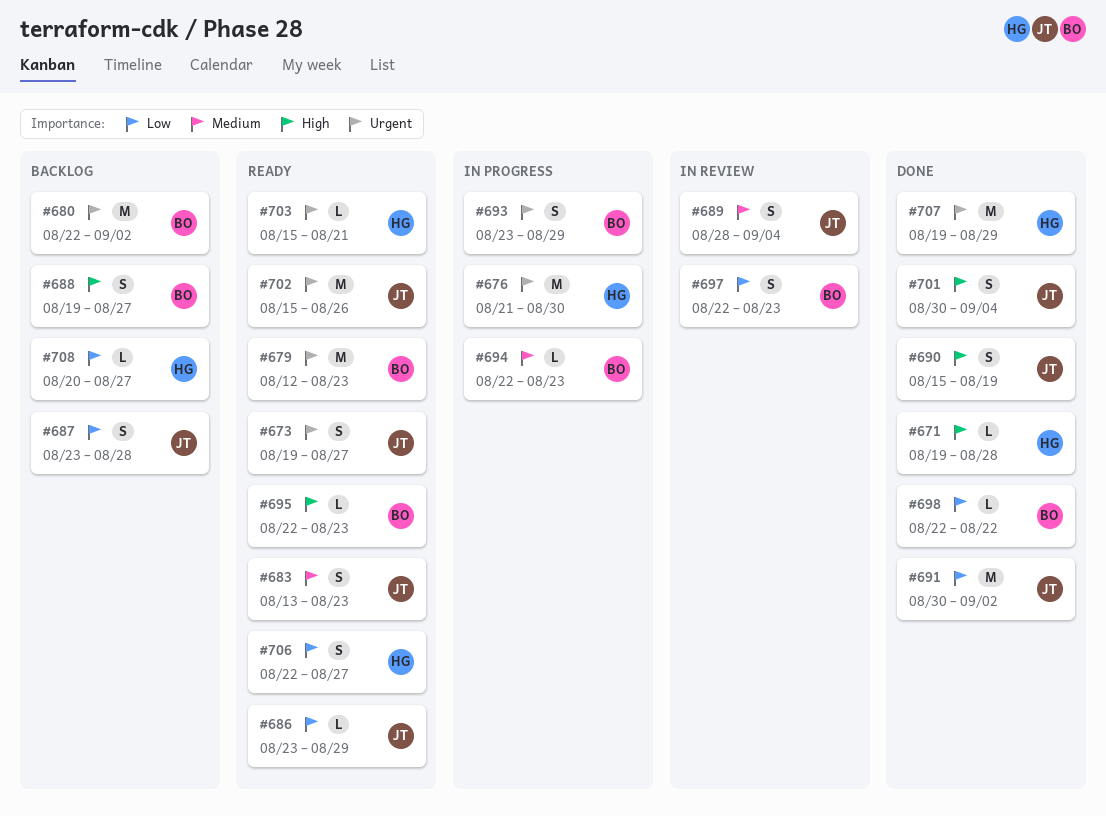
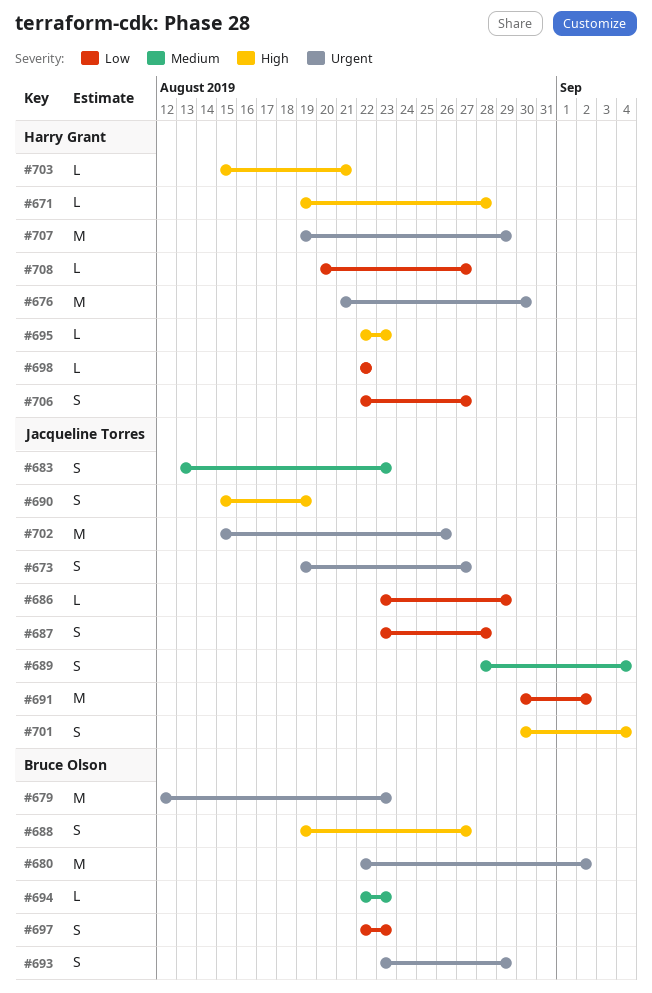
#695, owner: Bruce Olson -> Harry Grant
#698, owner: Bruce Olson -> Harry Grant
#703, priority: Urgent -> High

